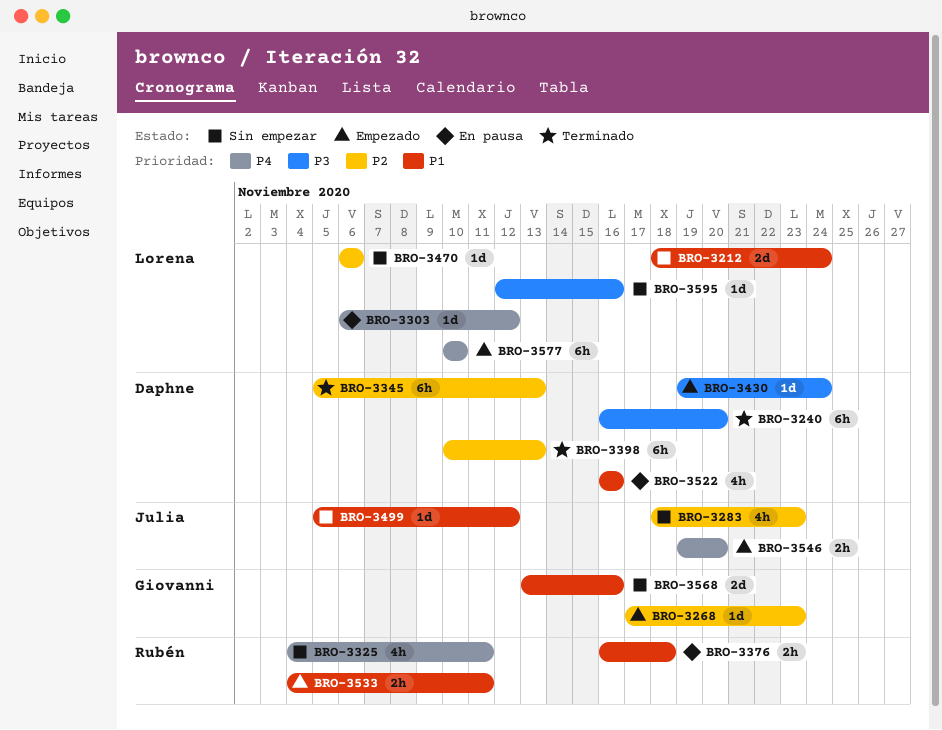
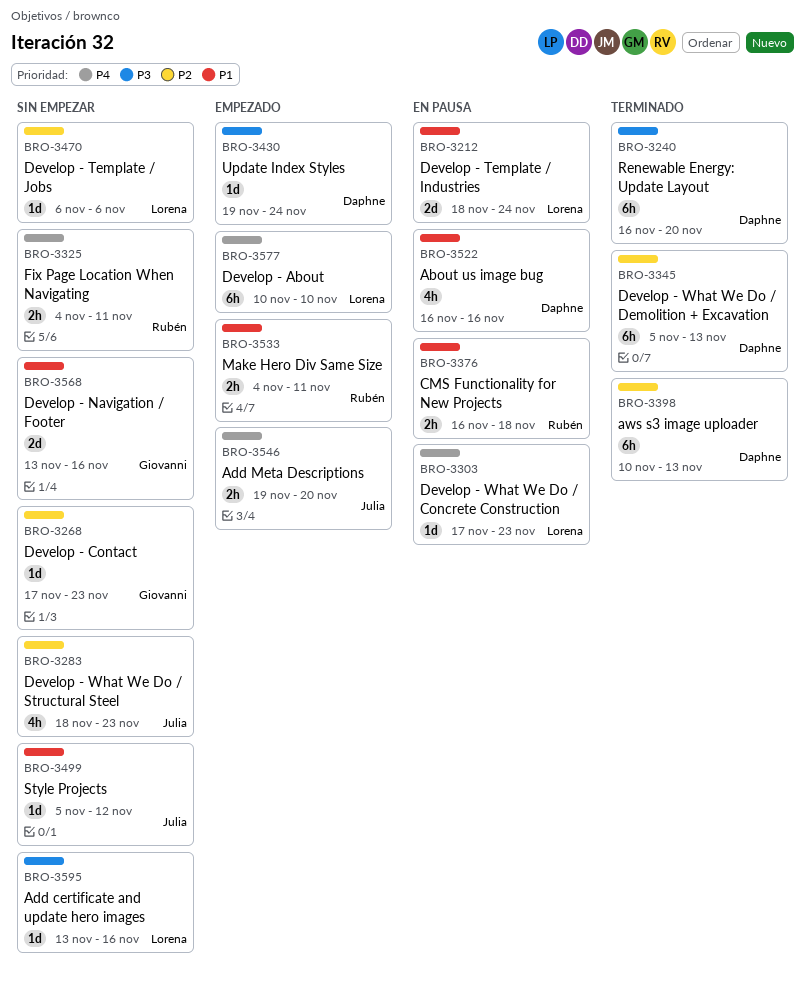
BRO-3212, status: Sin empezar -> En pausa
BRO-3268, status: Empezado -> Sin empezar
BRO-3303, start: Nov 6 -> Nov 17
BRO-3303, due: Nov 12 -> Nov 23
BRO-3325, estimate: 4h -> 2h
BRO-3595, start: Nov 12 -> Nov 13

